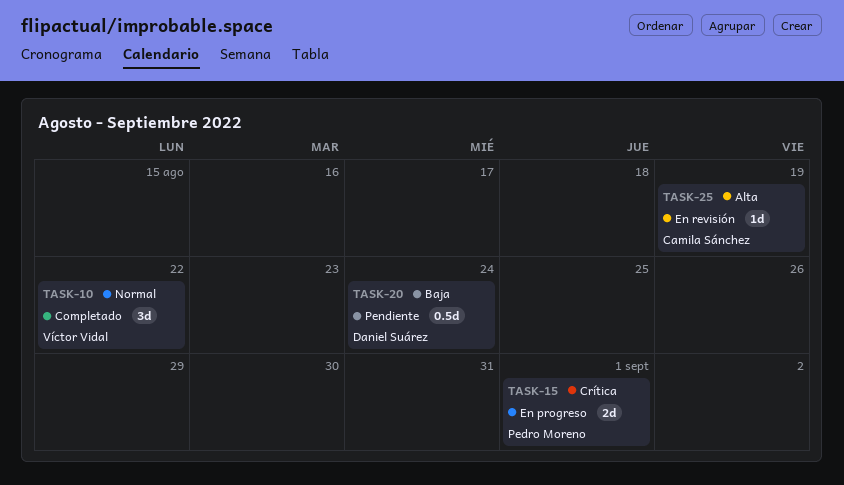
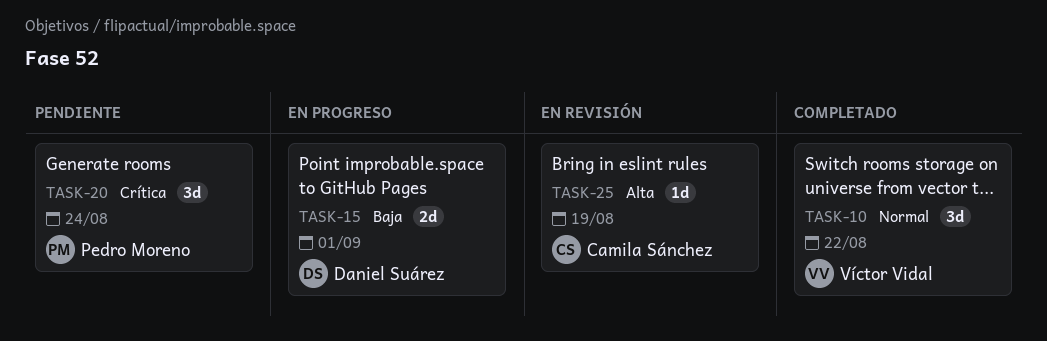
TASK-15, owner: Pedro Moreno -> Daniel Suárez
TASK-15, priority: Crítica -> Baja
TASK-20, owner: Daniel Suárez -> Pedro Moreno
TASK-20, priority: Baja -> Crítica
TASK-20, estimate: 0.5d -> 3d

